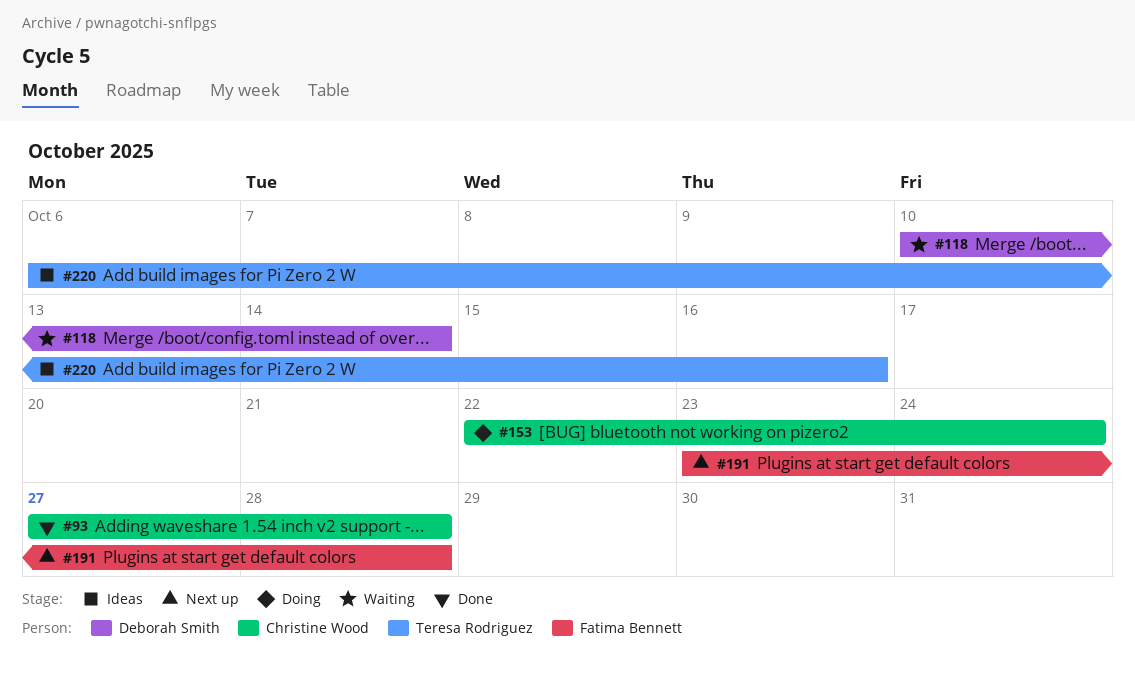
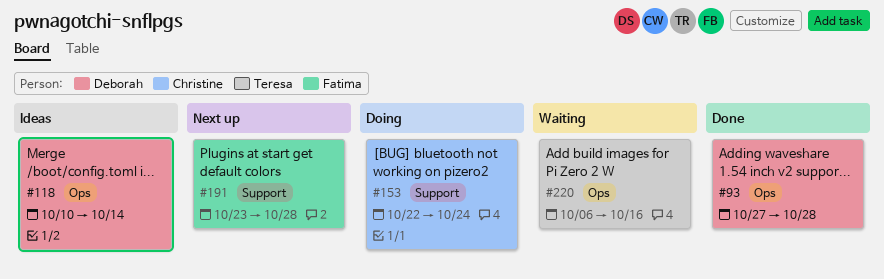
#93, owner: Christine Wood -> Deborah Smith
#118, status: Waiting -> Ideas
#220, status: Ideas -> Waiting

